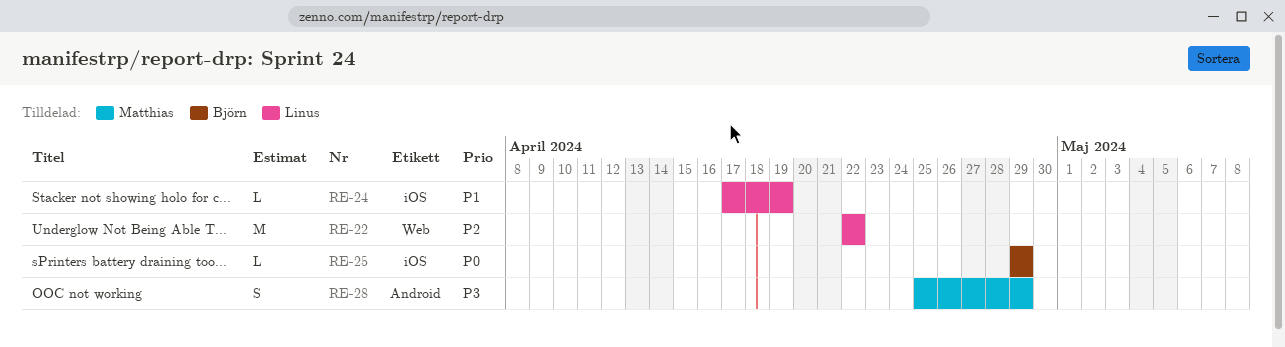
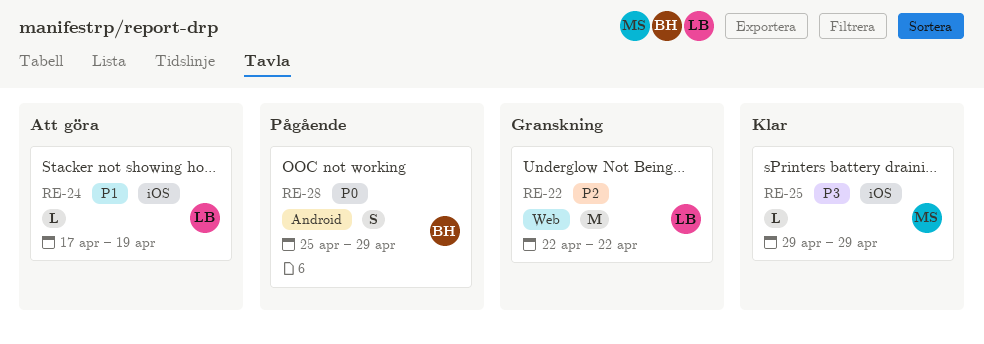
RE-25, owner: Björn -> Matthias
RE-25, priority: P0 -> P3
RE-28, owner: Matthias -> Björn
RE-28, priority: P3 -> P0

